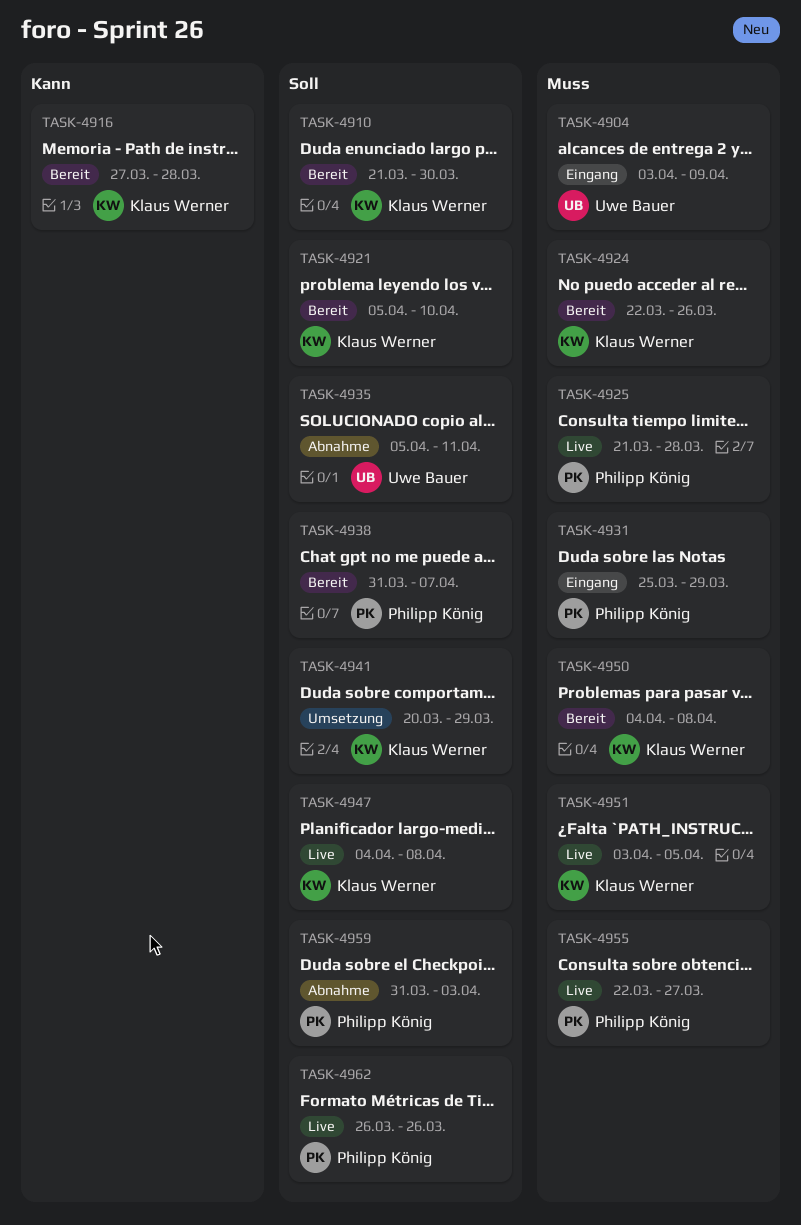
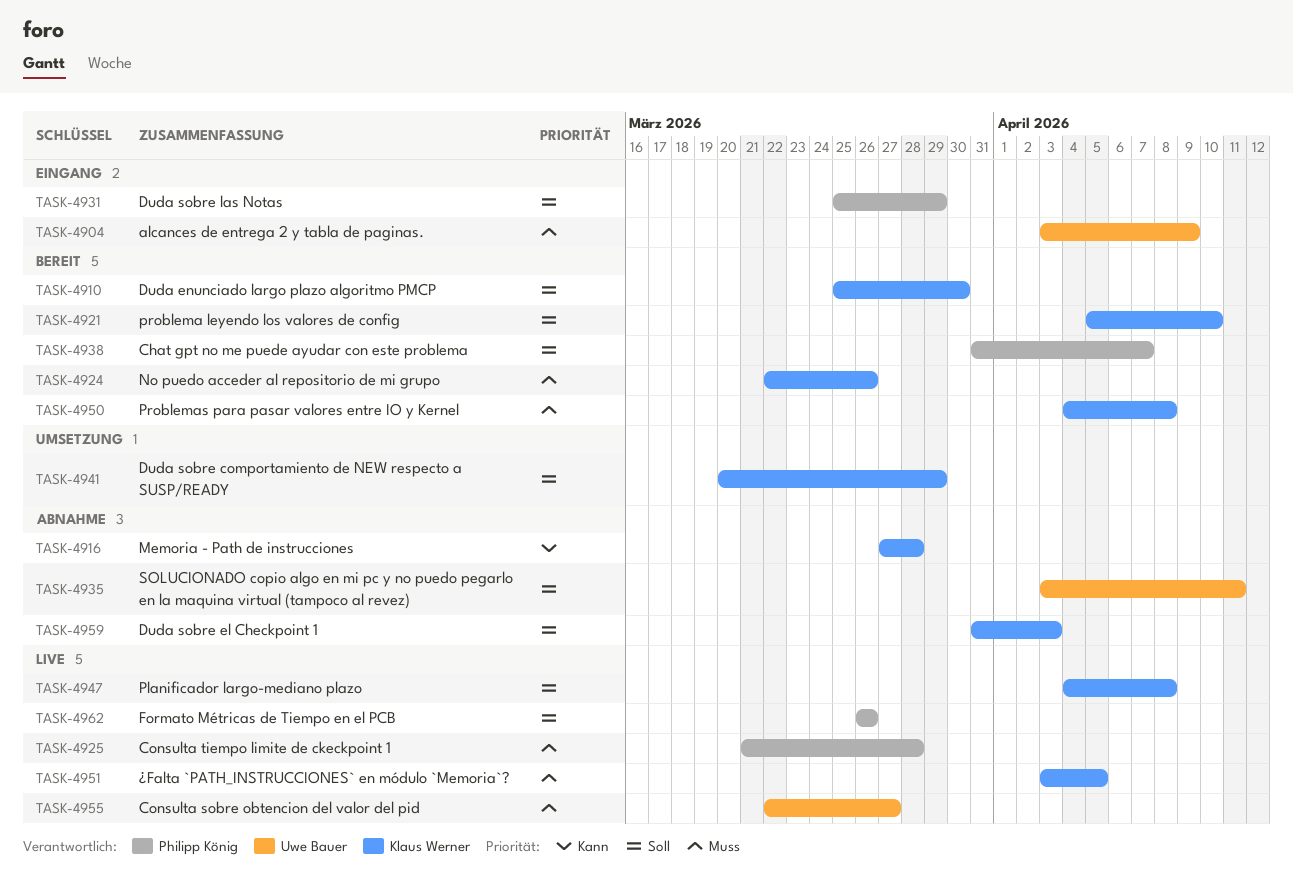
TASK-4910, start: Mar 21 -> Mar 25
TASK-4916, status: Bereit -> Abnahme
TASK-4931, priority: Muss -> Soll
TASK-4935, start: Apr 5 -> Apr 3
TASK-4955, owner: Philipp König -> Uwe Bauer
TASK-4959, owner: Philipp König -> Klaus Werner

